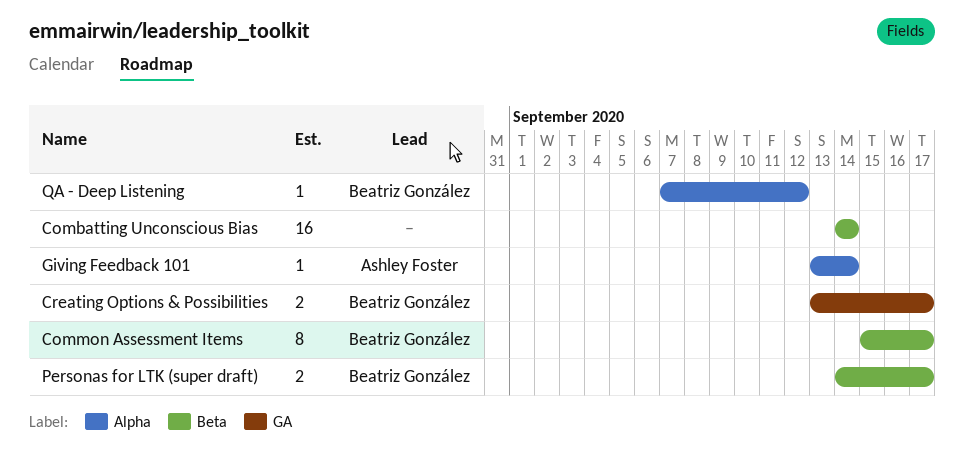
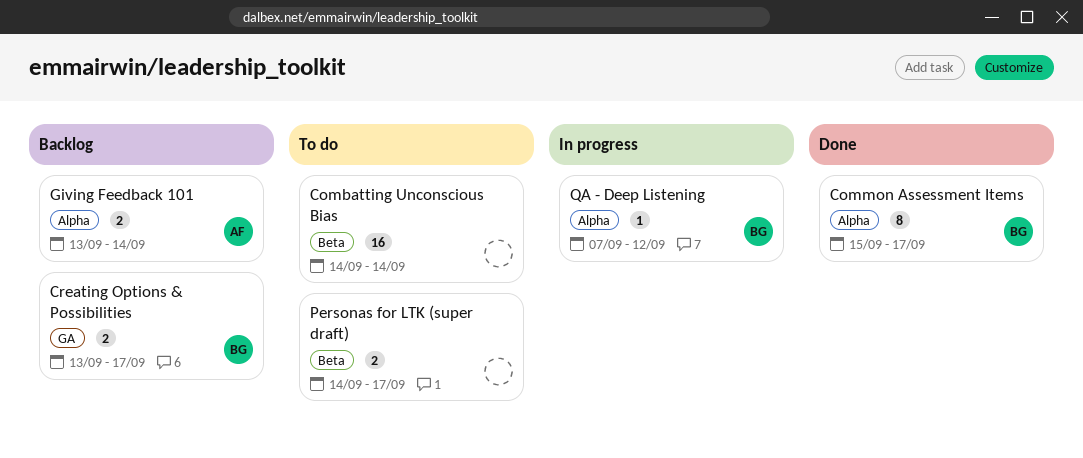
Common Assessment Items, label: Beta -> Alpha
Giving Feedback 101, estimate: 1 -> 2
Personas for LTK (super draft), owner: Beatriz González -> none

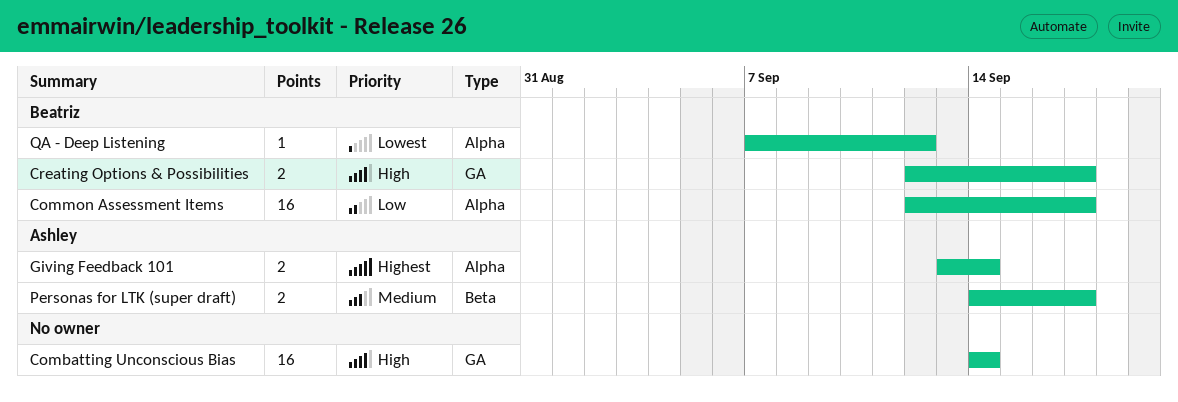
Combatting Unconscious Bias, label: Beta -> GA
Common Assessment Items, estimate: 8 -> 16
Common Assessment Items, start: Sep 15 -> Sep 12
Creating Options & Possibilities, start: Sep 13 -> Sep 12
Personas for LTK (super draft), owner: none -> Ashley

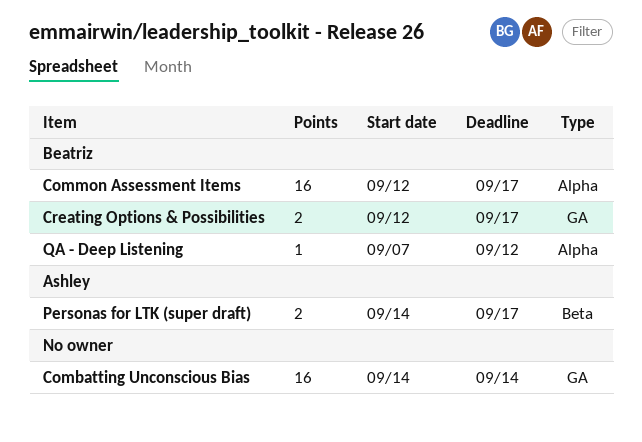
Giving Feedback 101: present -> none

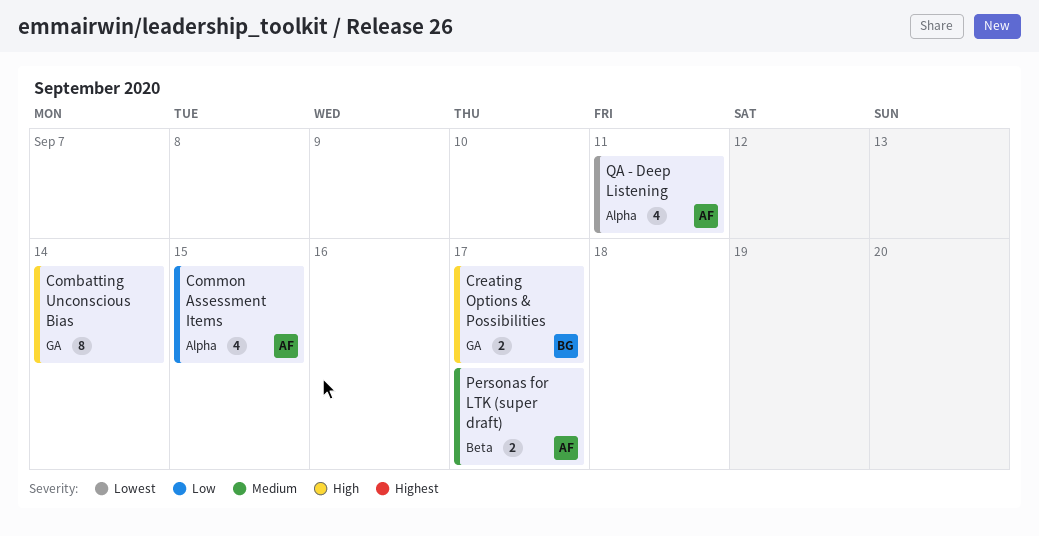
Combatting Unconscious Bias, estimate: 16 -> 8
Common Assessment Items, owner: Beatriz -> Ashley
Common Assessment Items, estimate: 16 -> 4
Common Assessment Items, due: Sep 17 -> Sep 15
QA - Deep Listening, owner: Beatriz -> Ashley
QA - Deep Listening, estimate: 1 -> 4
QA - Deep Listening, due: Sep 12 -> Sep 11

